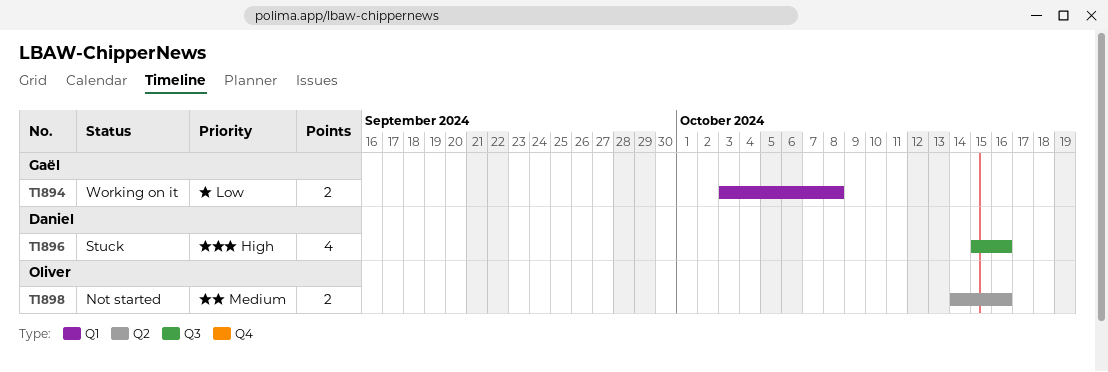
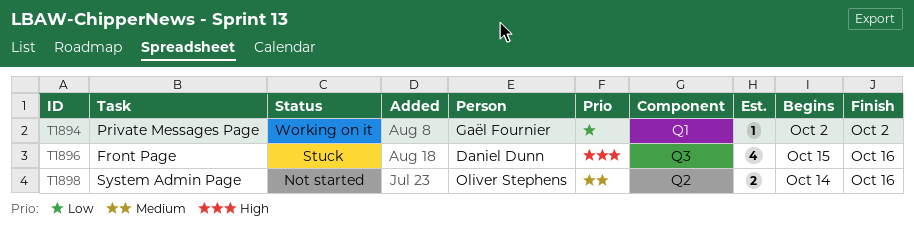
T1894, estimate: 2 -> 1
T1894, start: Oct 3 -> Oct 2
T1894, due: Oct 8 -> Oct 2

